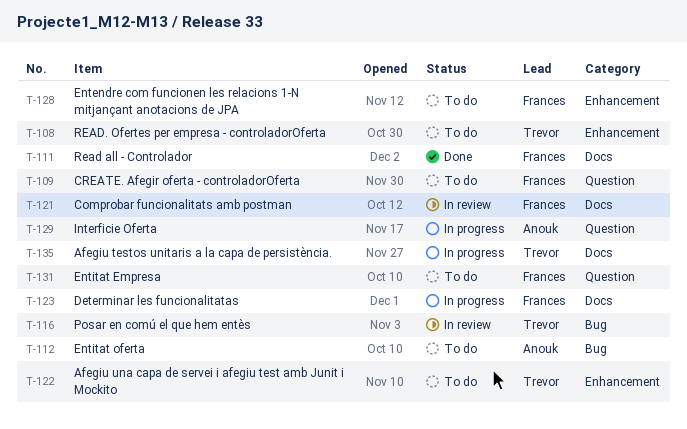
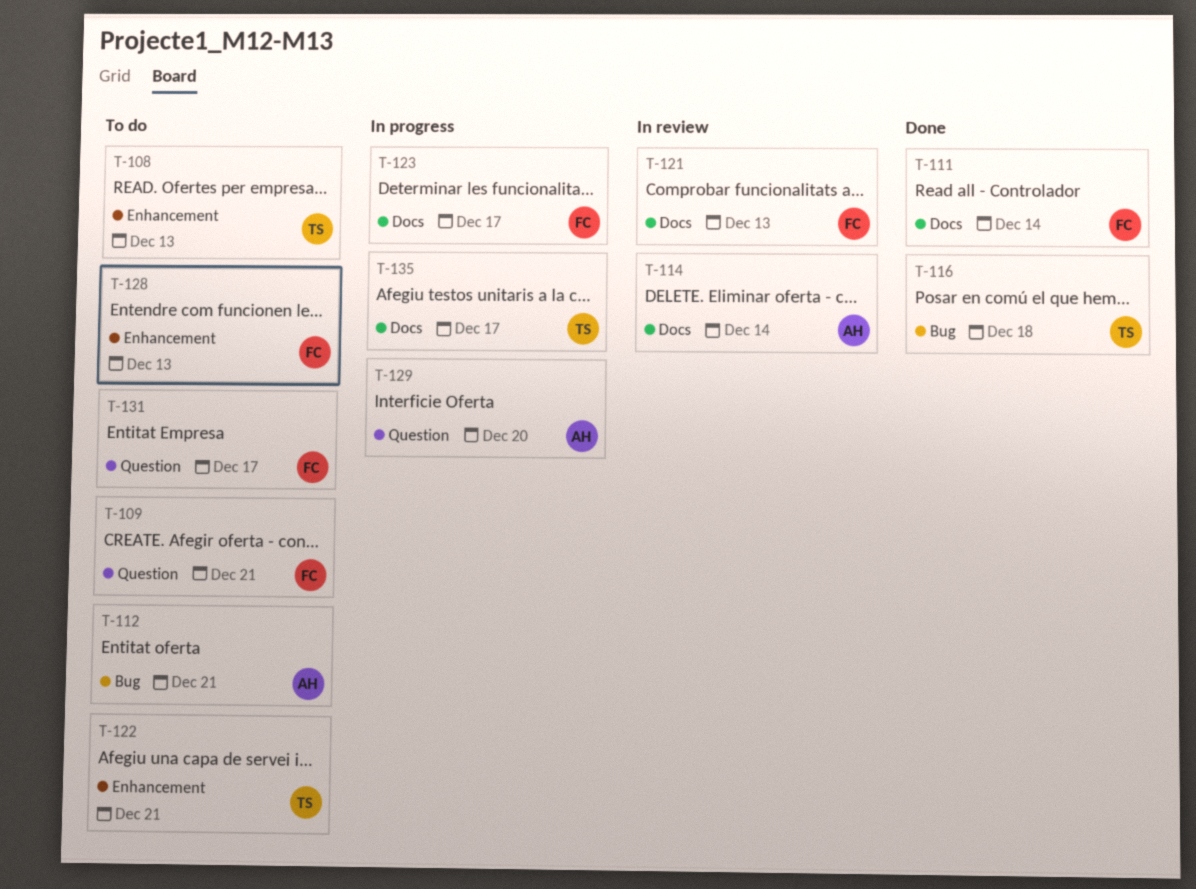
T-114: none -> present
T-116, status: In review -> Done

